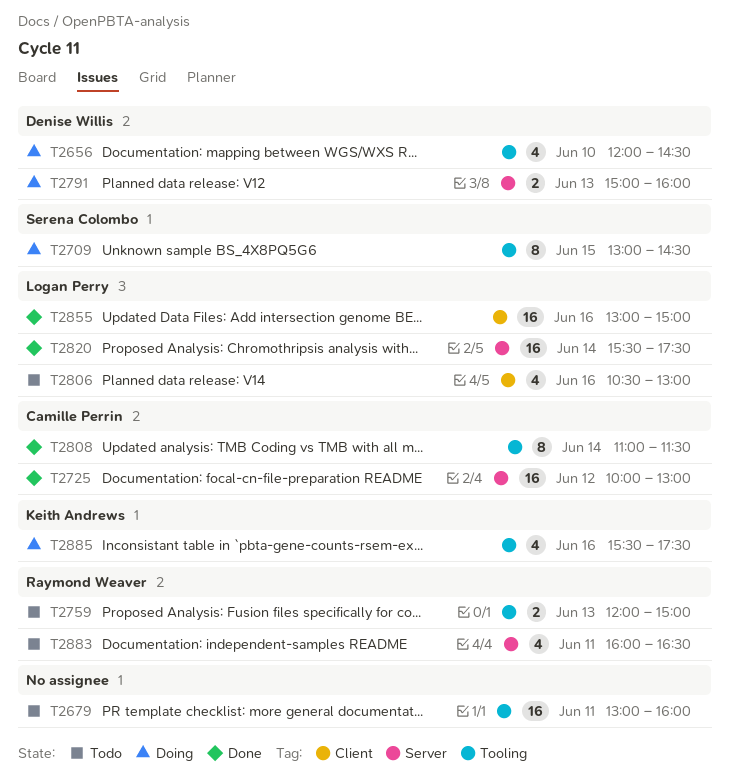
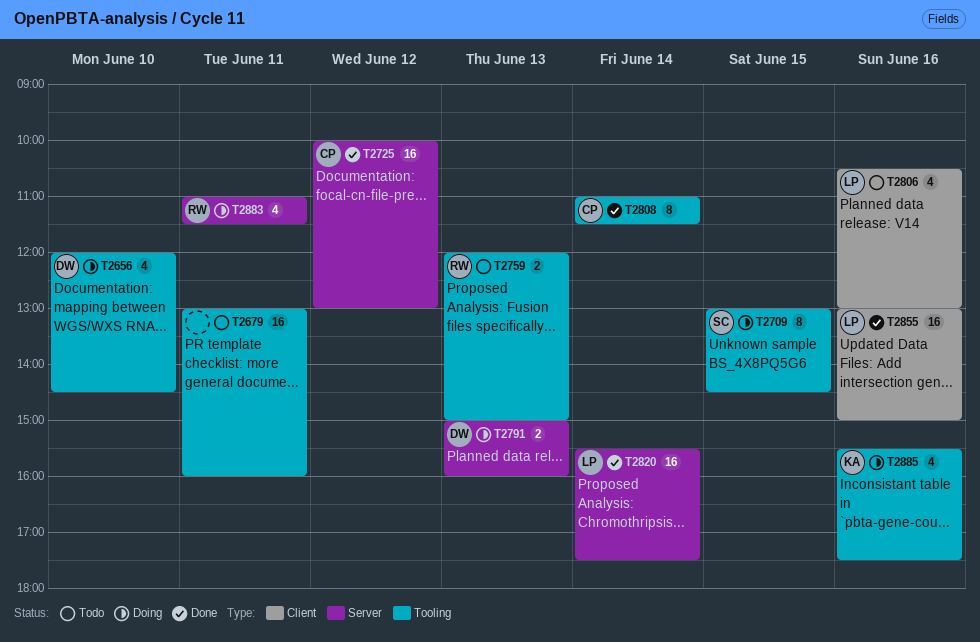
T2883, status: Todo -> Doing
T2883, begins: 16:00 -> 11:00
T2883, ends: 16:30 -> 11:30

